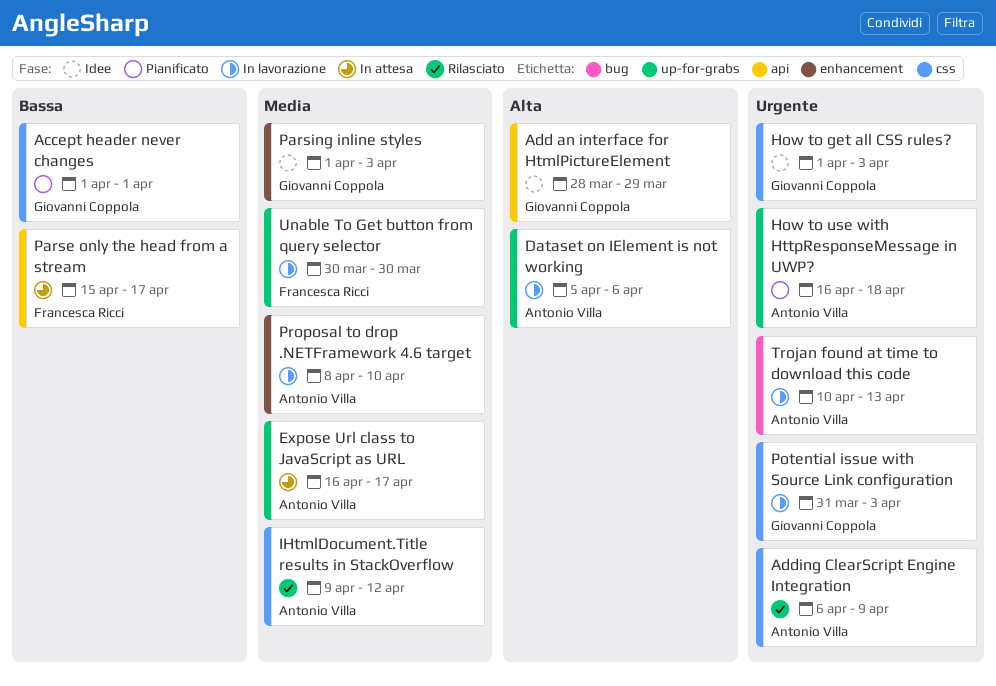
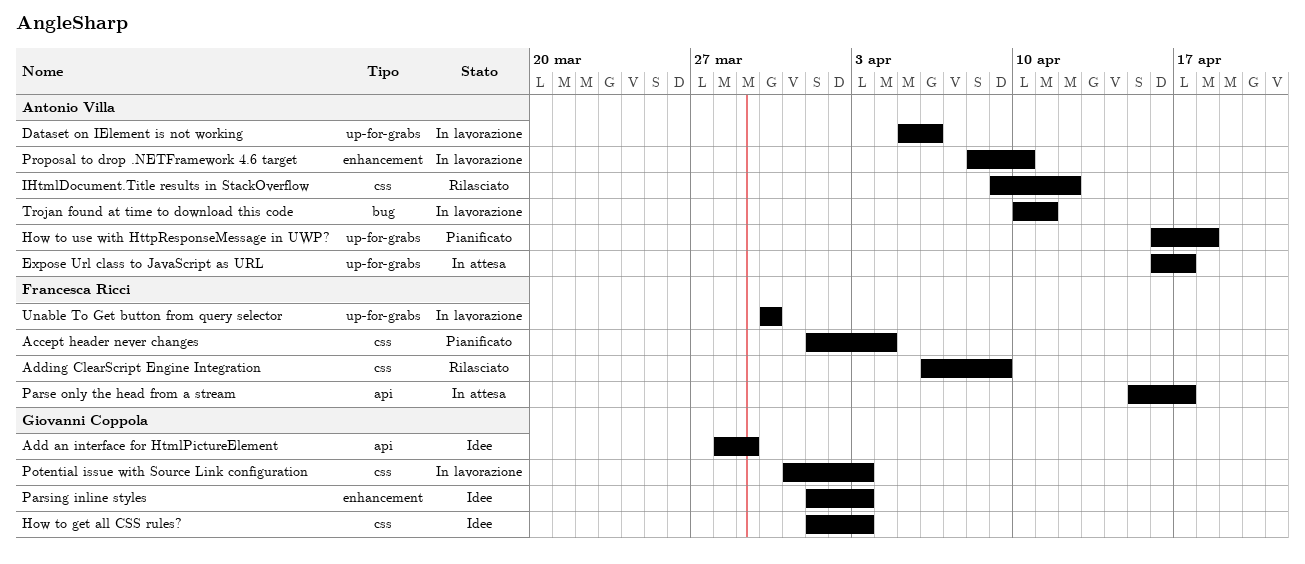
Accept header never changes, owner: Giovanni Coppola -> Francesca Ricci
Accept header never changes, due: Apr 1 -> Apr 4
Adding ClearScript Engine Integration, owner: Antonio Villa -> Francesca Ricci
Trojan found at time to download this code, due: Apr 13 -> Apr 11

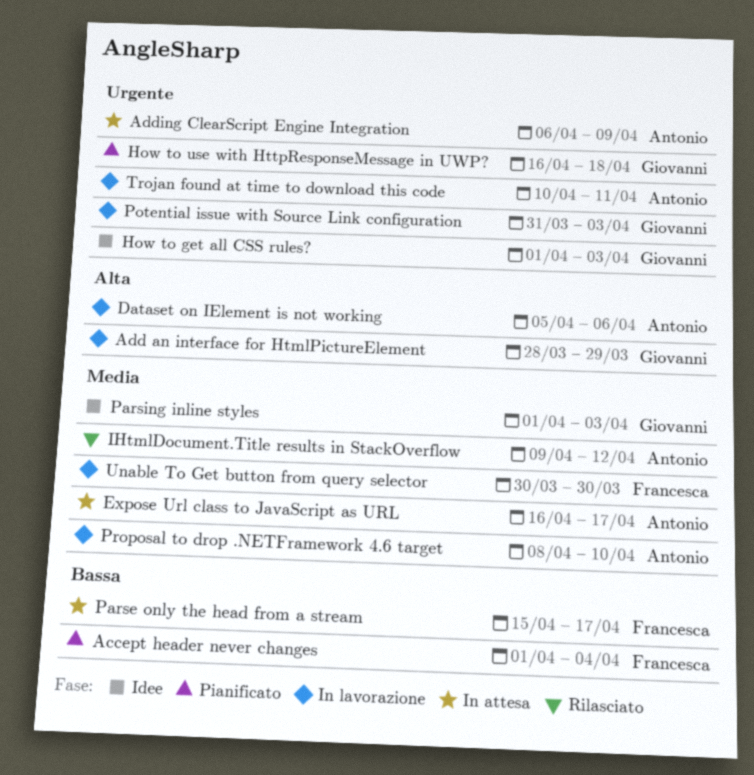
Add an interface for HtmlPictureElement, status: Idee -> In lavorazione
Adding ClearScript Engine Integration, status: Rilasciato -> In attesa
Adding ClearScript Engine Integration, owner: Francesca Ricci -> Antonio Villa
How to use with HttpResponseMessage in UWP?, owner: Antonio Villa -> Giovanni Coppola

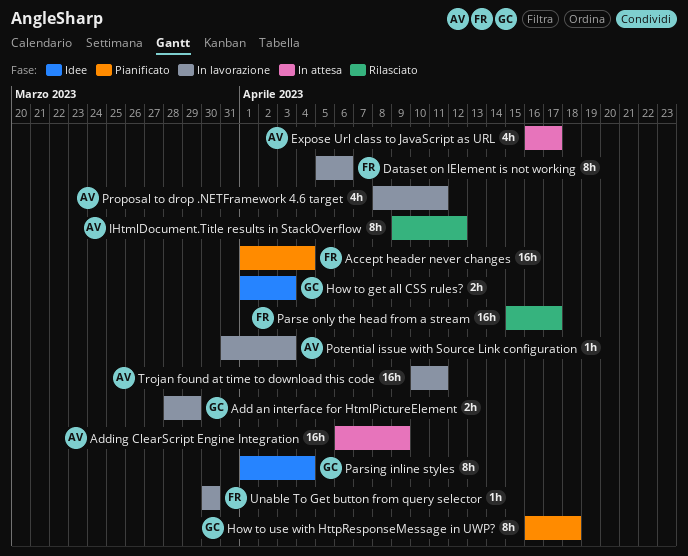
Dataset on IElement is not working, owner: Antonio -> Francesca
Parse only the head from a stream, status: In attesa -> Rilasciato
Parsing inline styles, due: Apr 3 -> Apr 4
Potential issue with Source Link configuration, owner: Giovanni -> Antonio
Proposal to drop .NETFramework 4.6 target, due: Apr 10 -> Apr 11

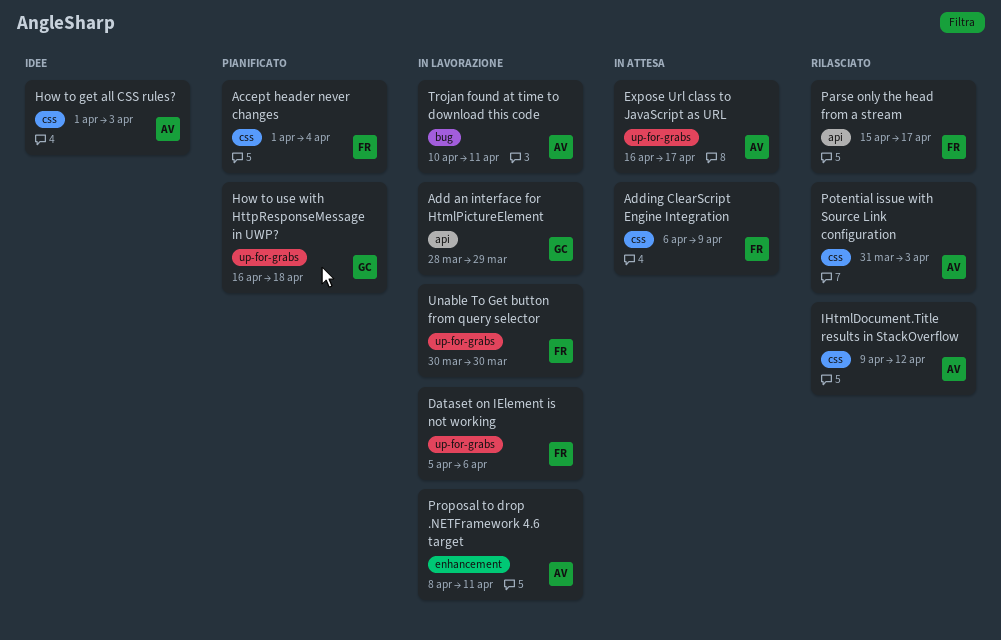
Adding ClearScript Engine Integration, owner: AV -> FR
How to get all CSS rules?, owner: GC -> AV
Parsing inline styles: present -> none
Potential issue with Source Link configuration, status: In lavorazione -> Rilasciato

